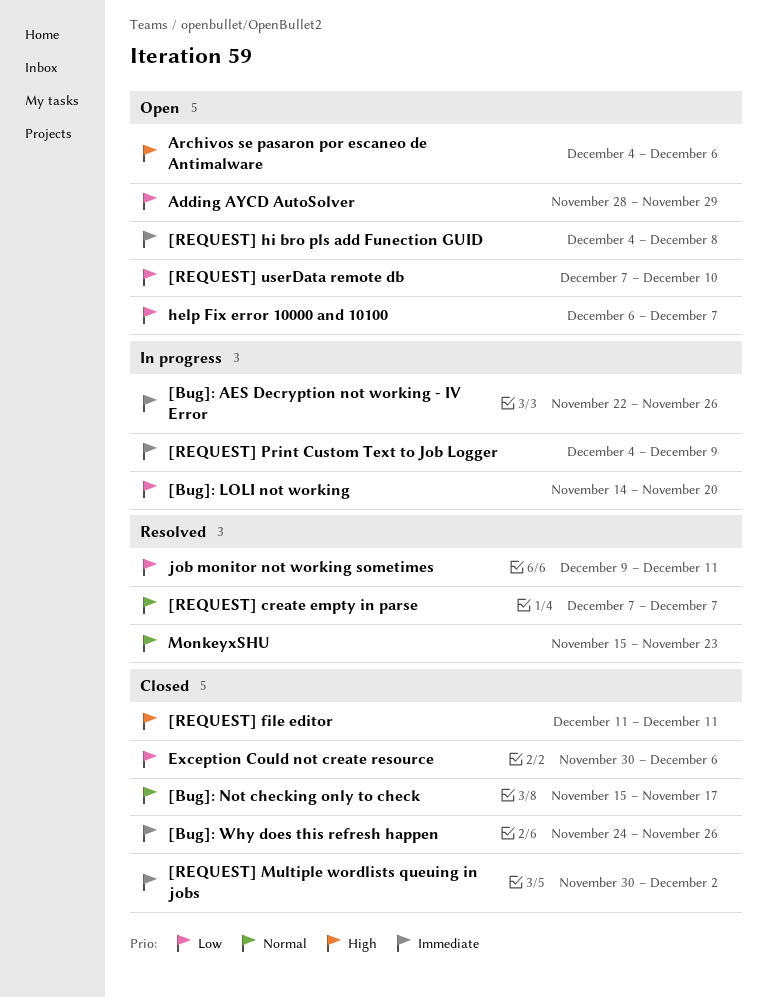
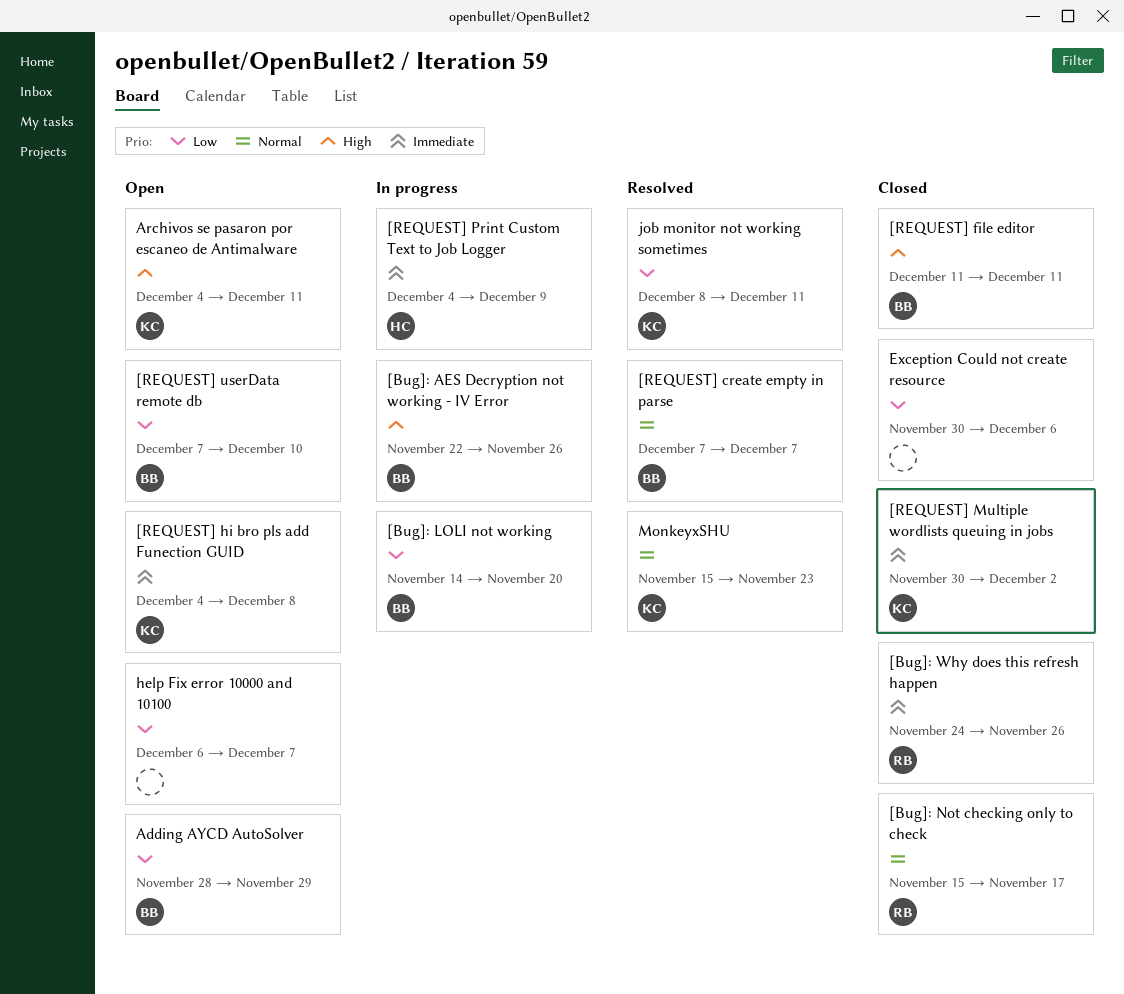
[Bug]: AES Decryption not working - IV Error, priority: Immediate -> High
Archivos se pasaron por escaneo de Antimalware, due: Dec 6 -> Dec 11
job monitor not working sometimes, start: Dec 9 -> Dec 8

